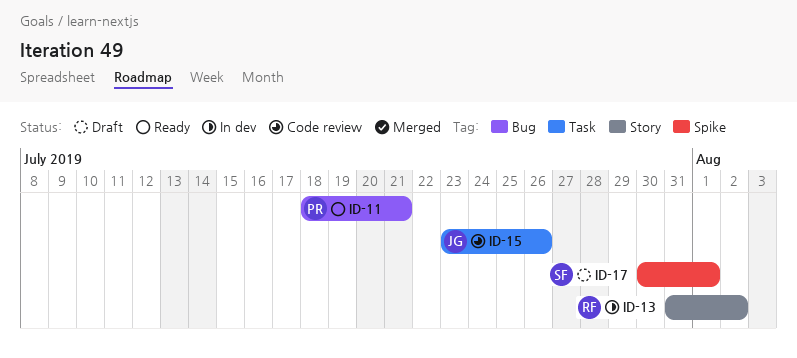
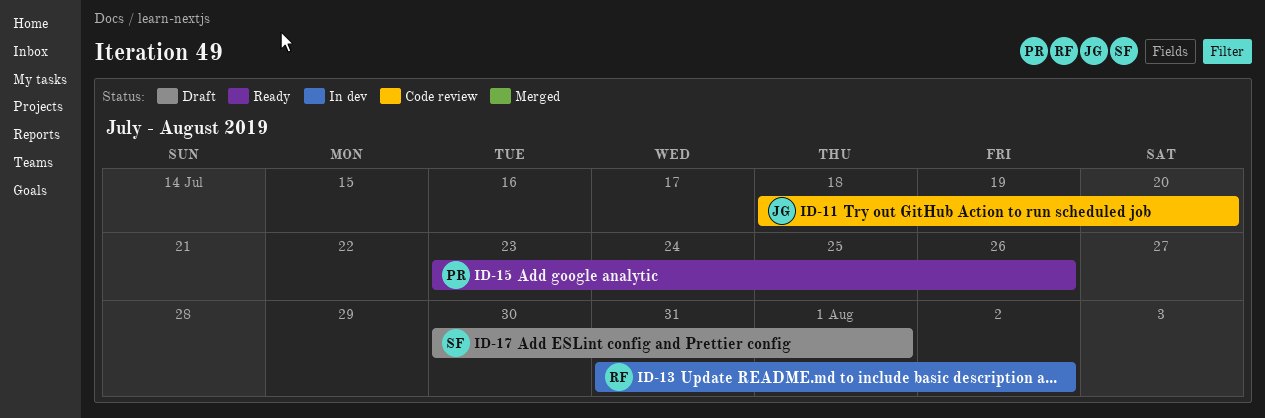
ID-11, status: Ready -> Code review
ID-11, owner: PR -> JG
ID-11, due: Jul 21 -> Jul 20
ID-15, status: Code review -> Ready
ID-15, owner: JG -> PR

